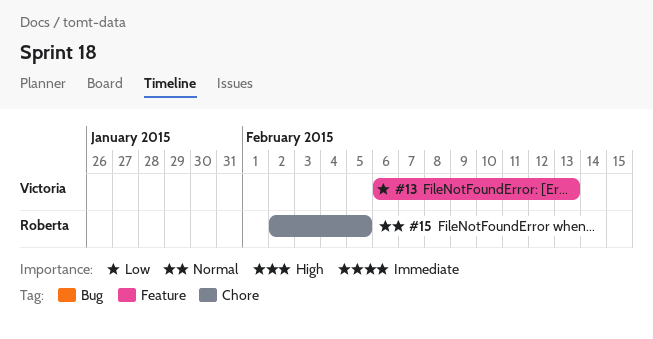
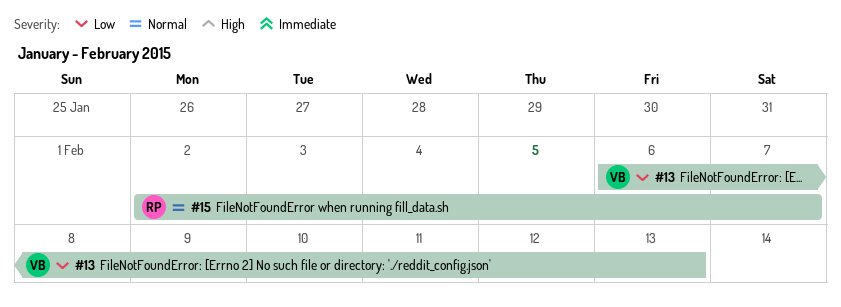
#15, due: Feb 5 -> Feb 7

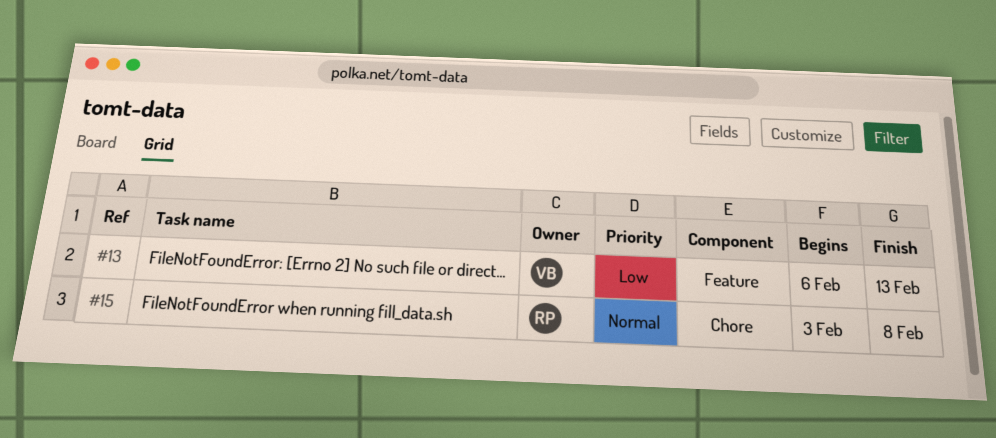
#15, start: Feb 2 -> Feb 3
#15, due: Feb 7 -> Feb 8

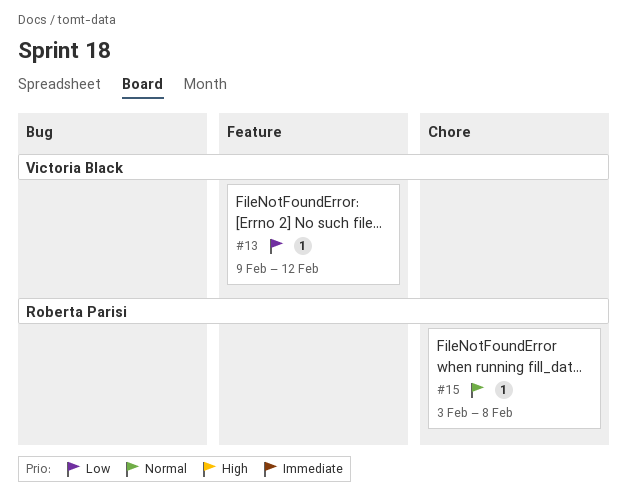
#13, start: Feb 6 -> Feb 9
#13, due: Feb 13 -> Feb 12

